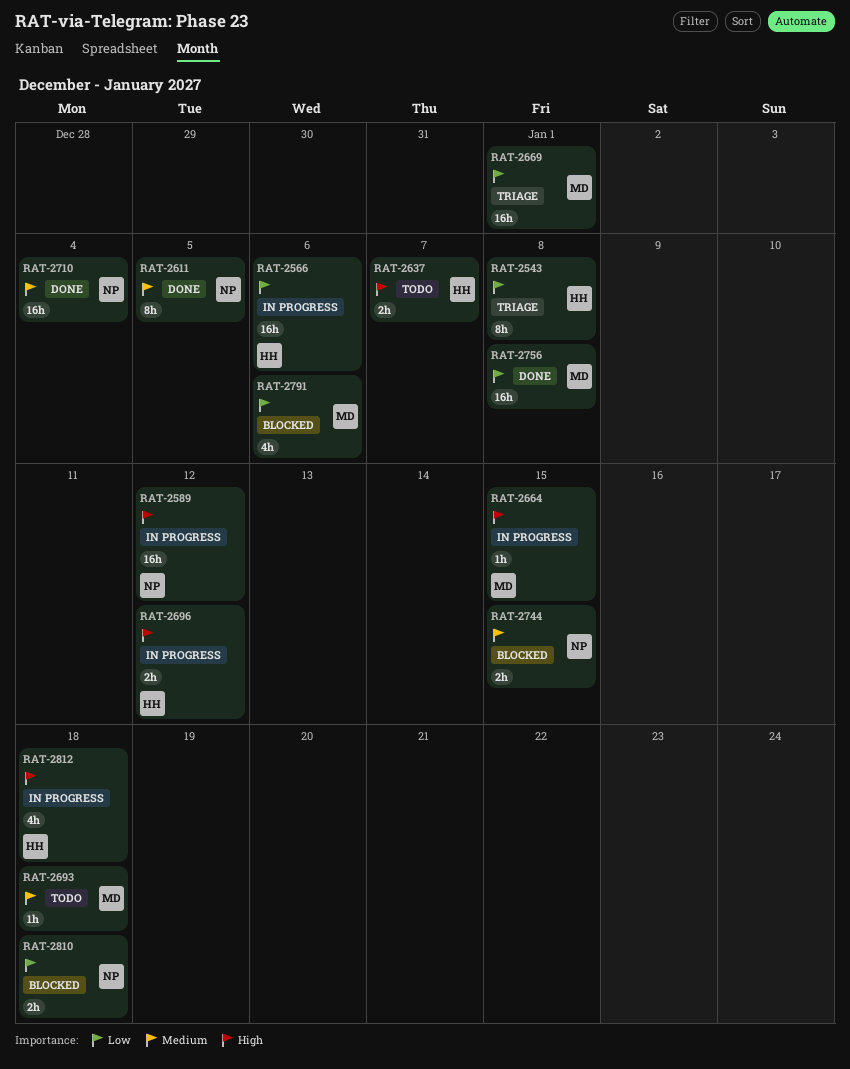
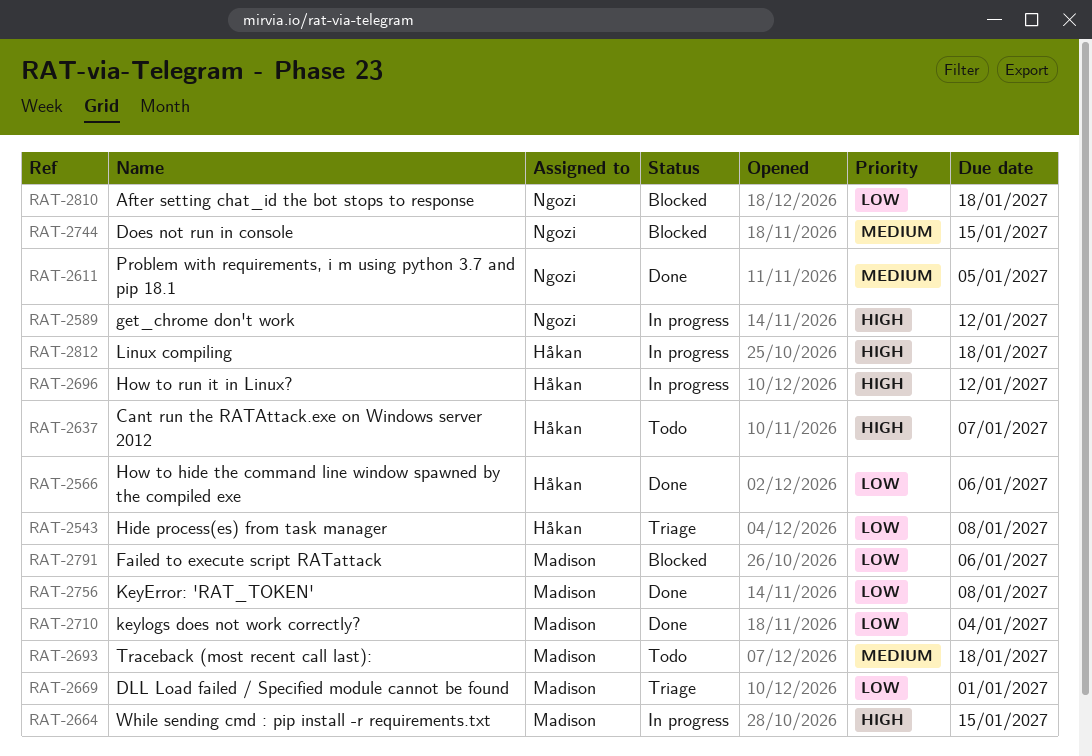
RAT-2566, status: In progress -> Done
RAT-2710, owner: Ngozi -> Madison
RAT-2710, priority: Medium -> Low

